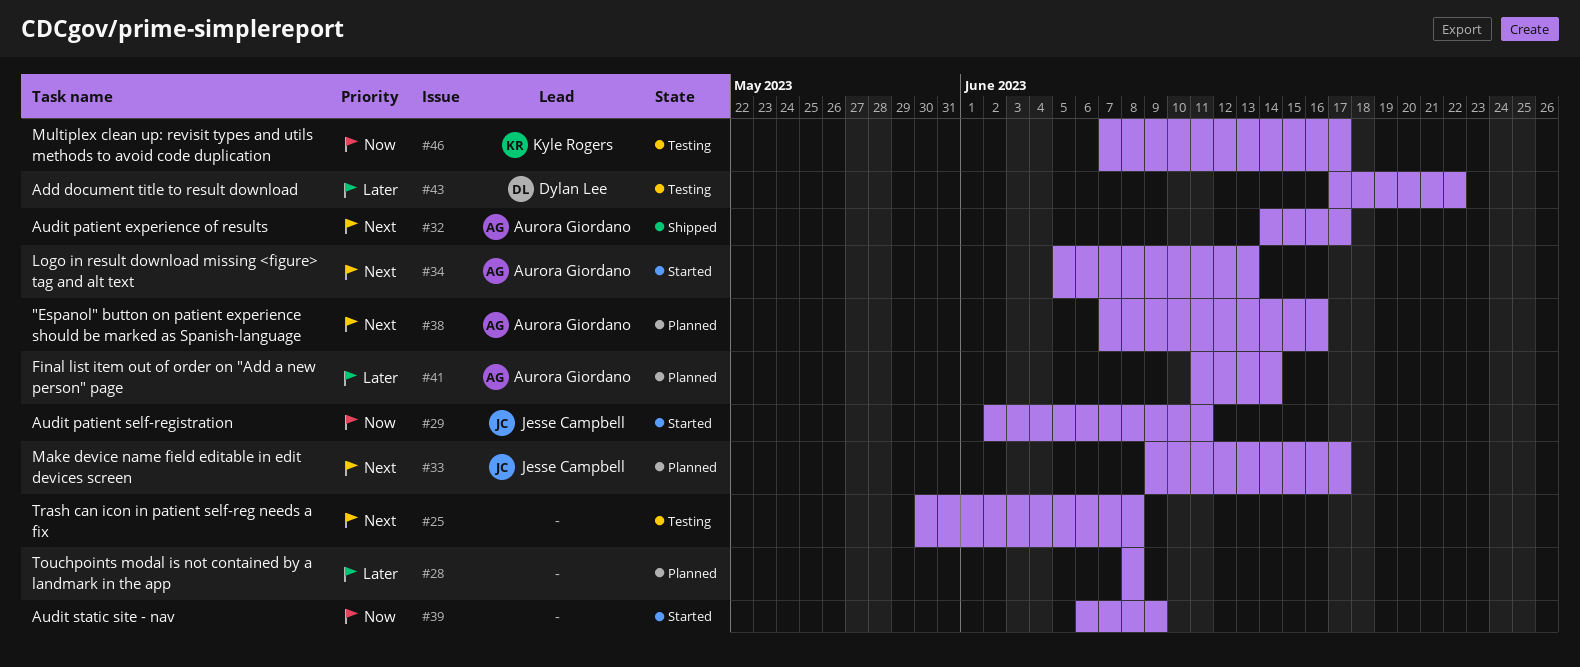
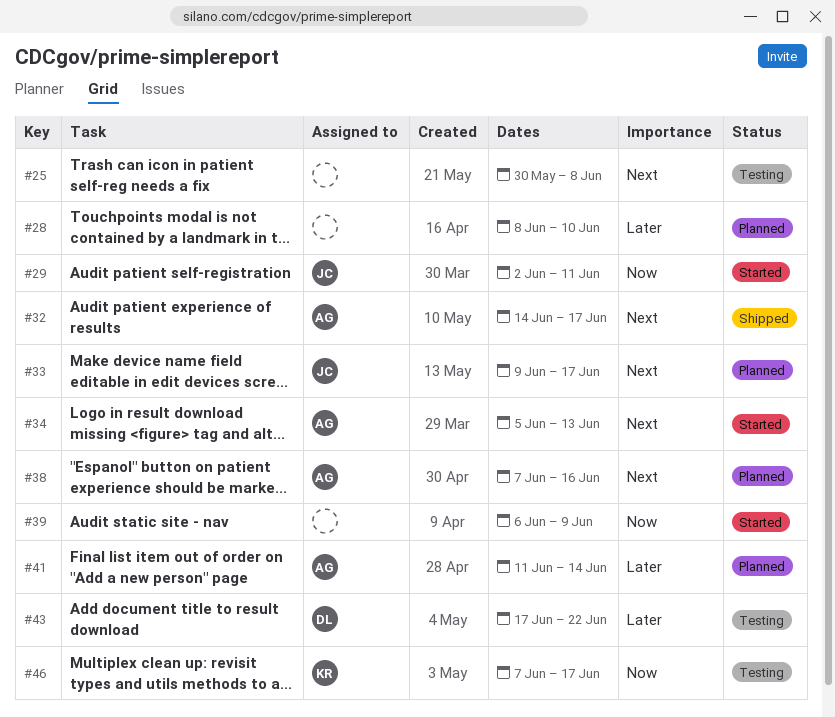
#28, due: Jun 8 -> Jun 10

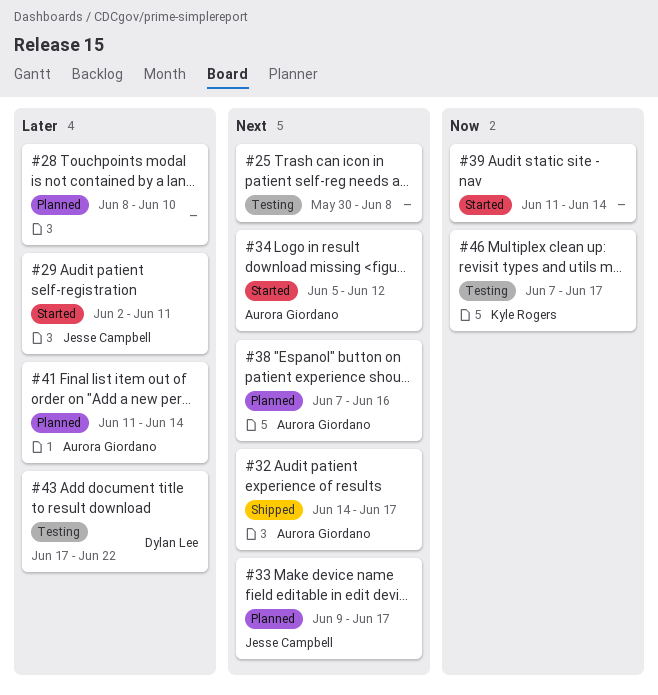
#29, priority: Now -> Later
#34, due: Jun 13 -> Jun 12
#39, start: Jun 6 -> Jun 11
#39, due: Jun 9 -> Jun 14

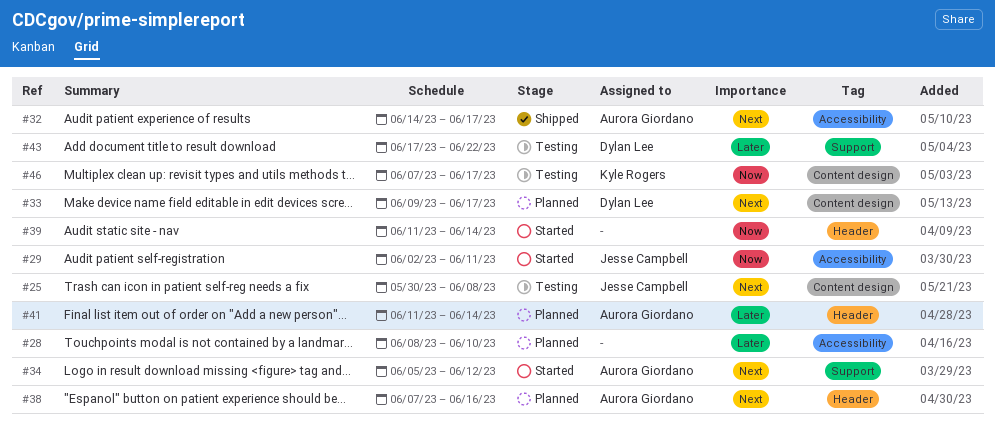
#25, owner: none -> Jesse Campbell
#29, priority: Later -> Now
#33, owner: Jesse Campbell -> Dylan Lee

